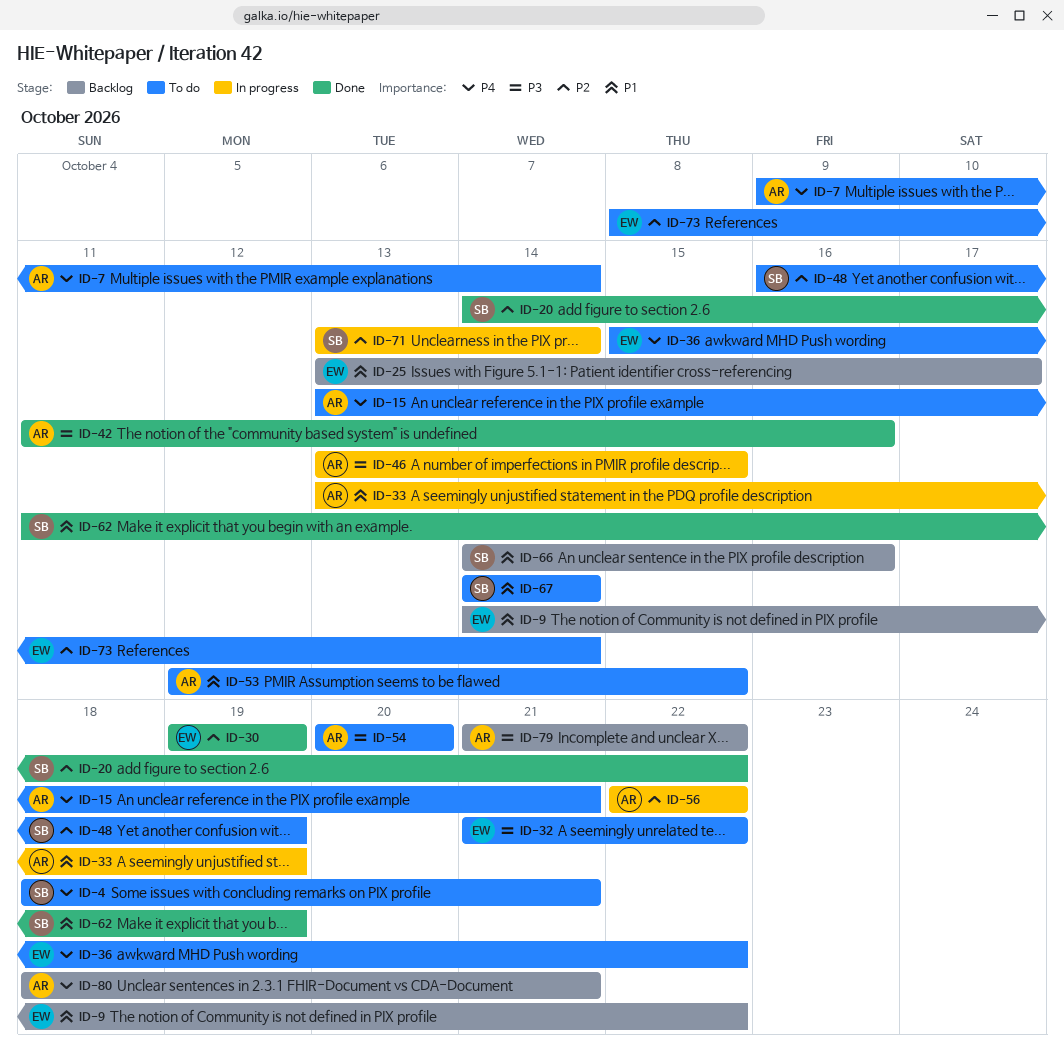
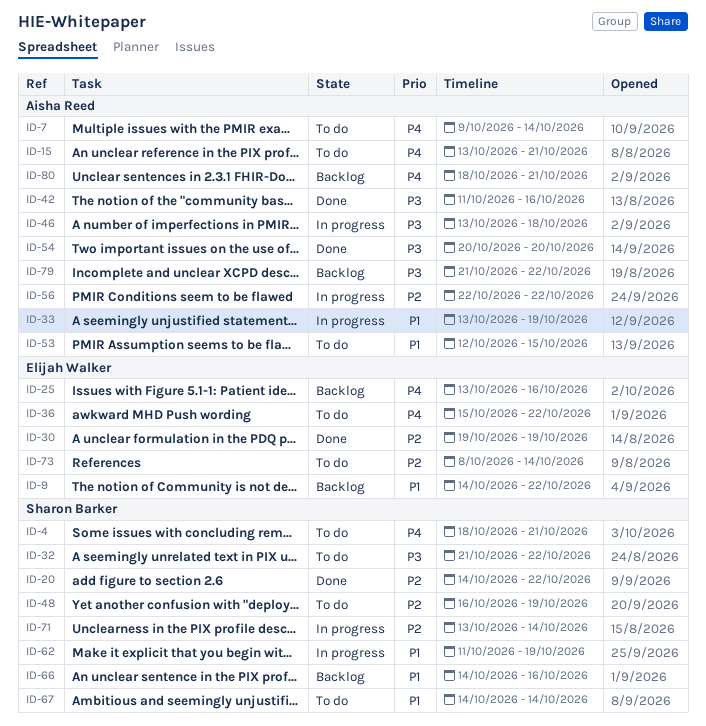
ID-25, priority: P1 -> P4
ID-25, due: Oct 17 -> Oct 16
ID-32, owner: Elijah Walker -> Sharon Barker
ID-46, due: Oct 15 -> Oct 18
ID-54, status: To do -> Done
ID-62, status: Done -> In progress

